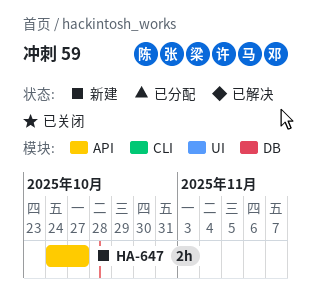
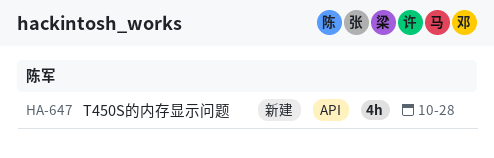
HA-647, estimate: 2h -> 4h
HA-647, due: Oct 27 -> Oct 28

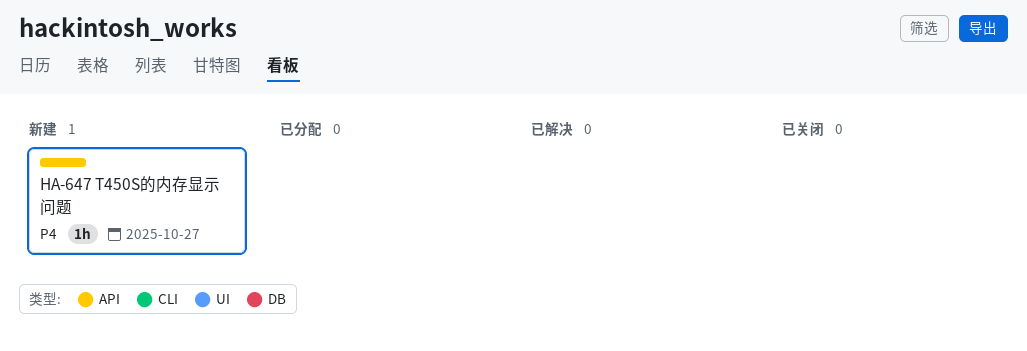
HA-647, estimate: 4h -> 1h
HA-647, due: Oct 28 -> Oct 27

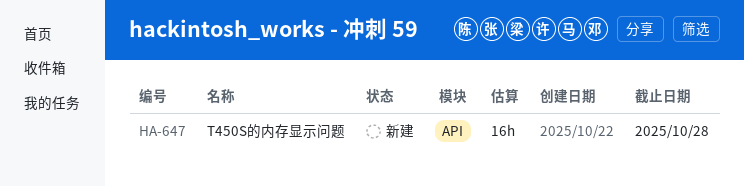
HA-647, estimate: 1h -> 16h
HA-647, due: Oct 27 -> Oct 28

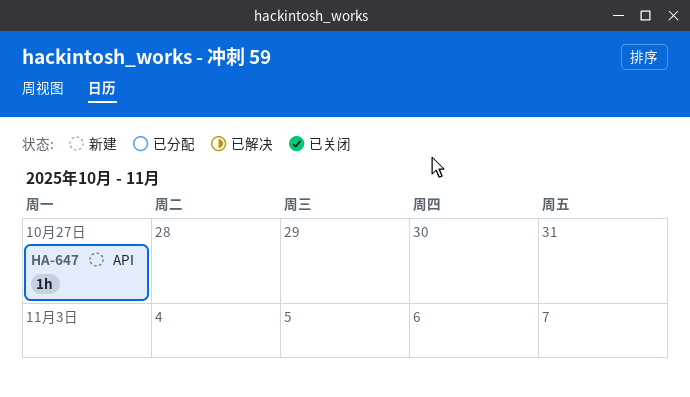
HA-647, estimate: 16h -> 1h
HA-647, due: Oct 28 -> Oct 27

